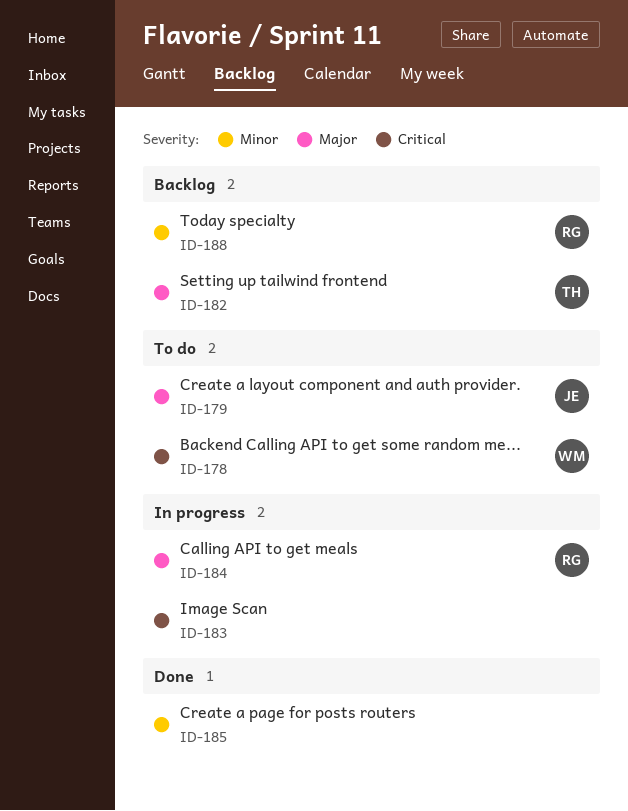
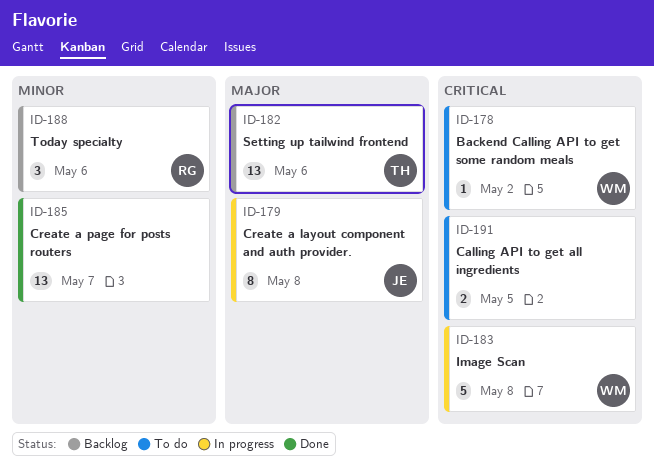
ID-179, status: To do -> In progress
ID-183, owner: none -> WM
ID-184: present -> none
ID-191: none -> present

